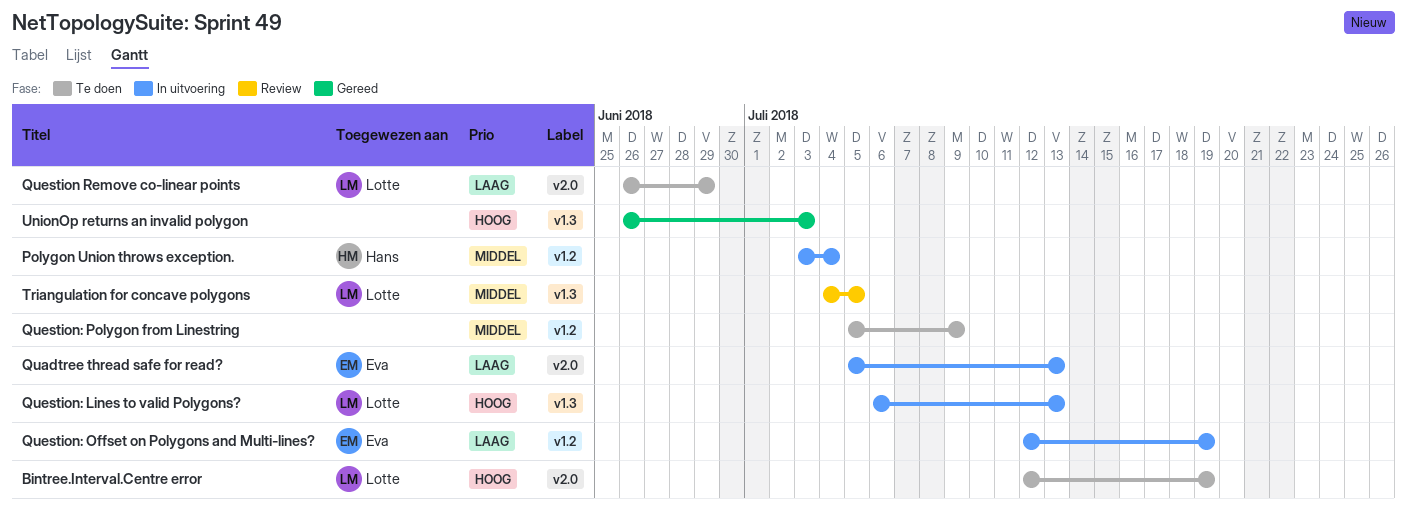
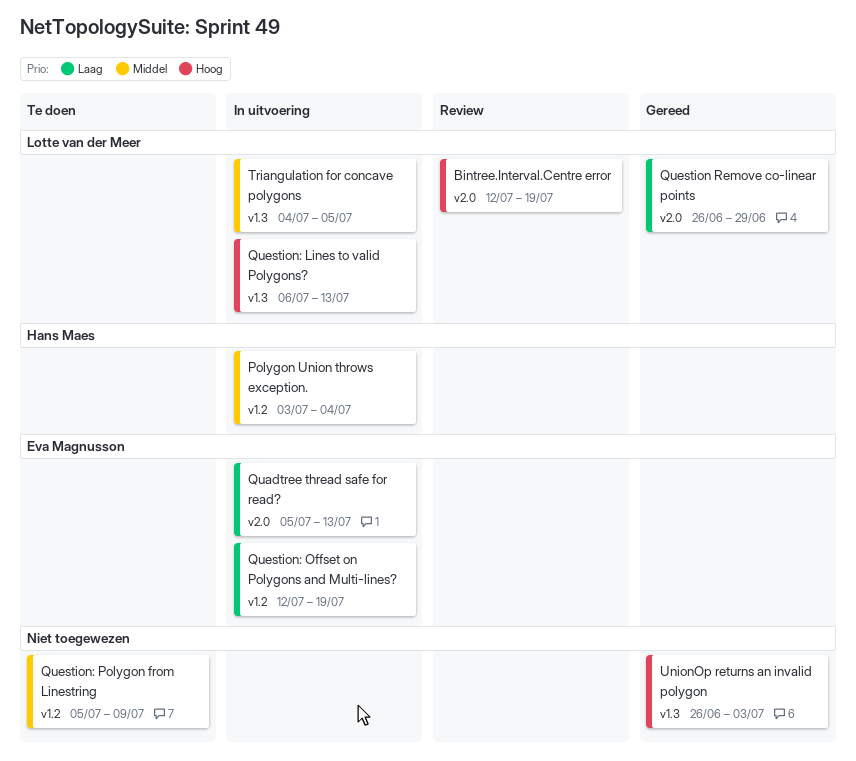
Bintree.Interval.Centre error, status: Te doen -> Review
Question Remove co-linear points, status: Te doen -> Gereed
Triangulation for concave polygons, status: Review -> In uitvoering

